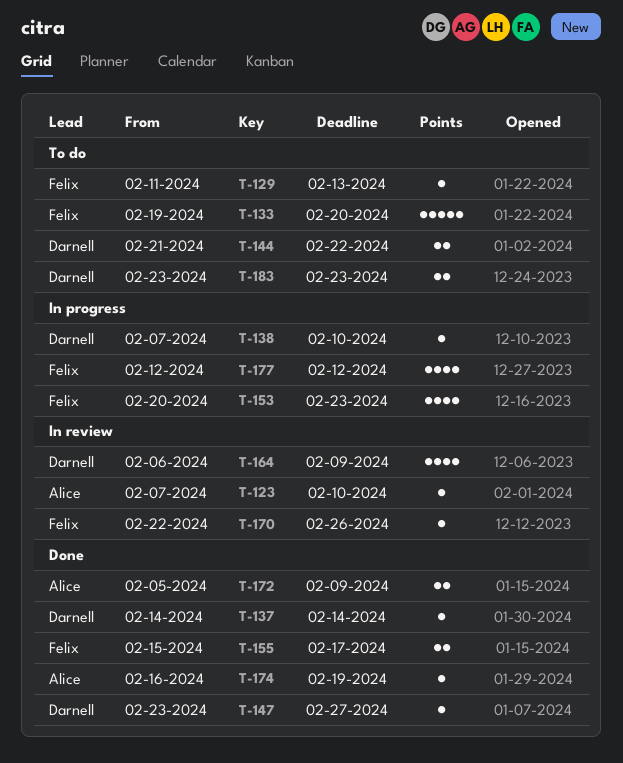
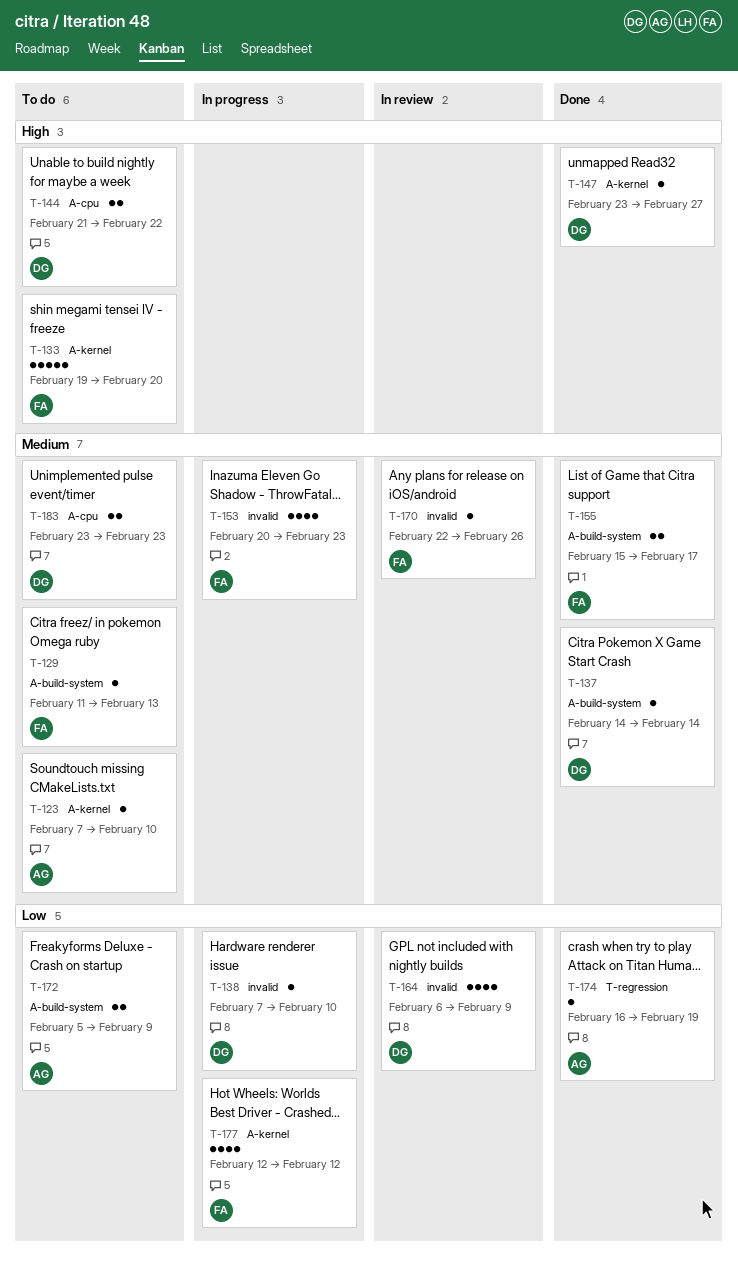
T-123, status: In review -> To do
T-172, status: Done -> To do

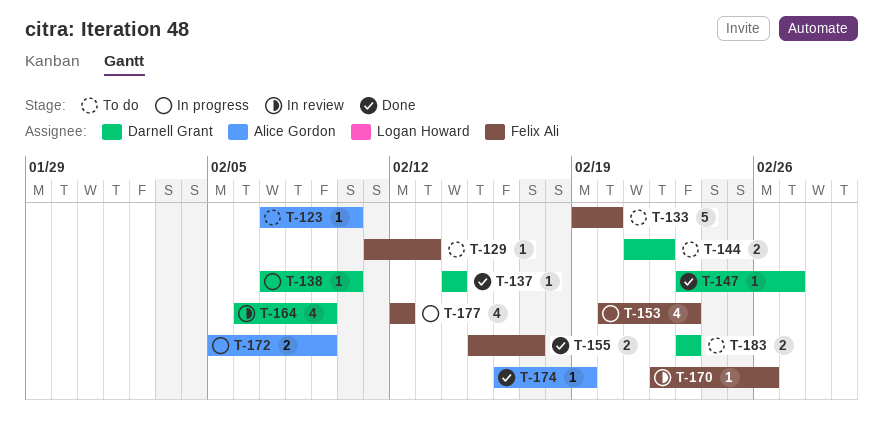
T-172, status: To do -> In progress

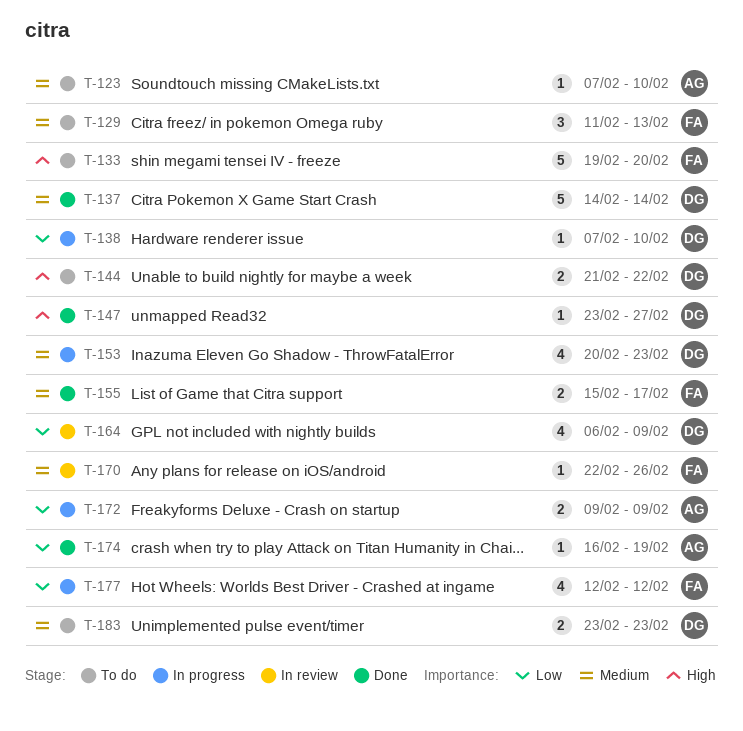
T-129, estimate: 1 -> 3
T-137, estimate: 1 -> 5
T-153, owner: Felix Ali -> Darnell Grant
T-172, start: Feb 5 -> Feb 9

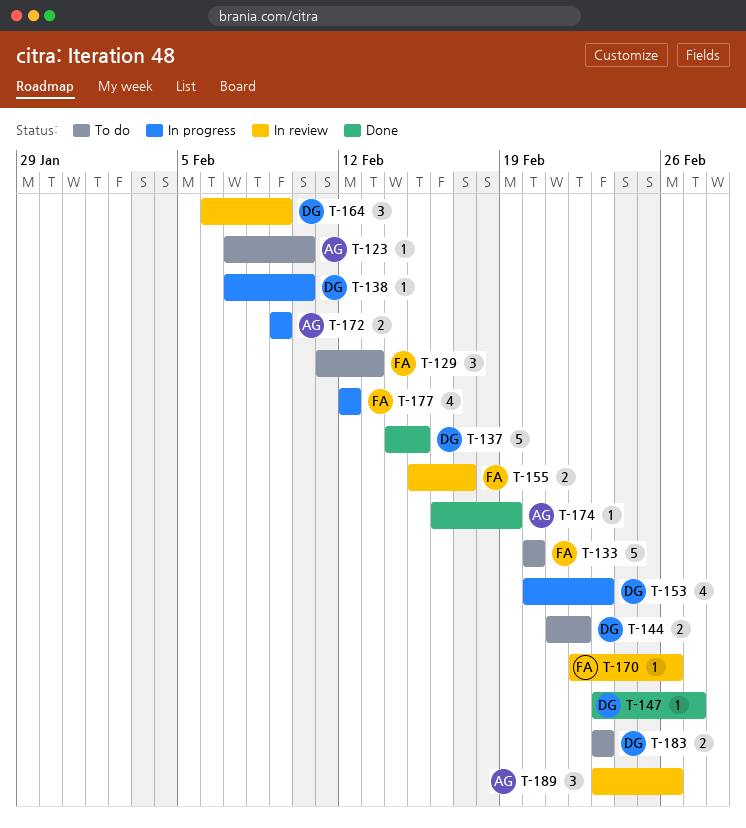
T-133, start: Feb 19 -> Feb 20
T-137, due: Feb 14 -> Feb 15
T-155, status: Done -> In review
T-164, estimate: 4 -> 3
T-189: none -> present

